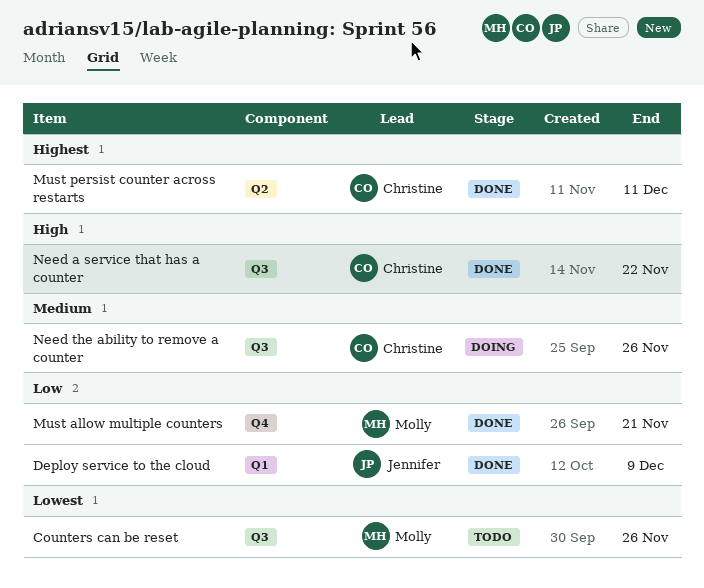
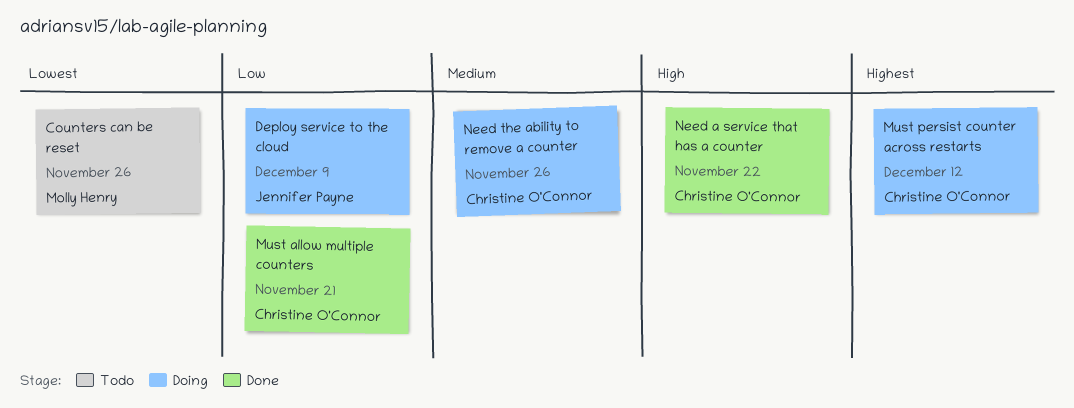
Deploy service to the cloud, status: Done -> Doing
Must allow multiple counters, owner: Molly Henry -> Christine O'Connor
Must persist counter across restarts, status: Done -> Doing
Must persist counter across restarts, due: Dec 11 -> Dec 12

